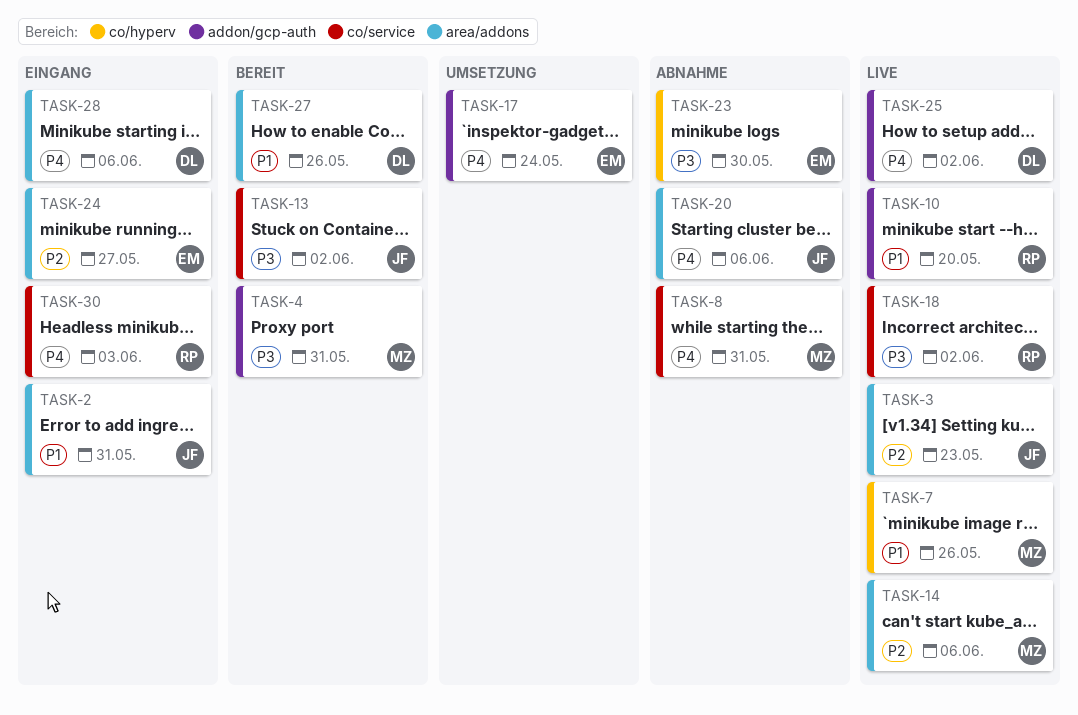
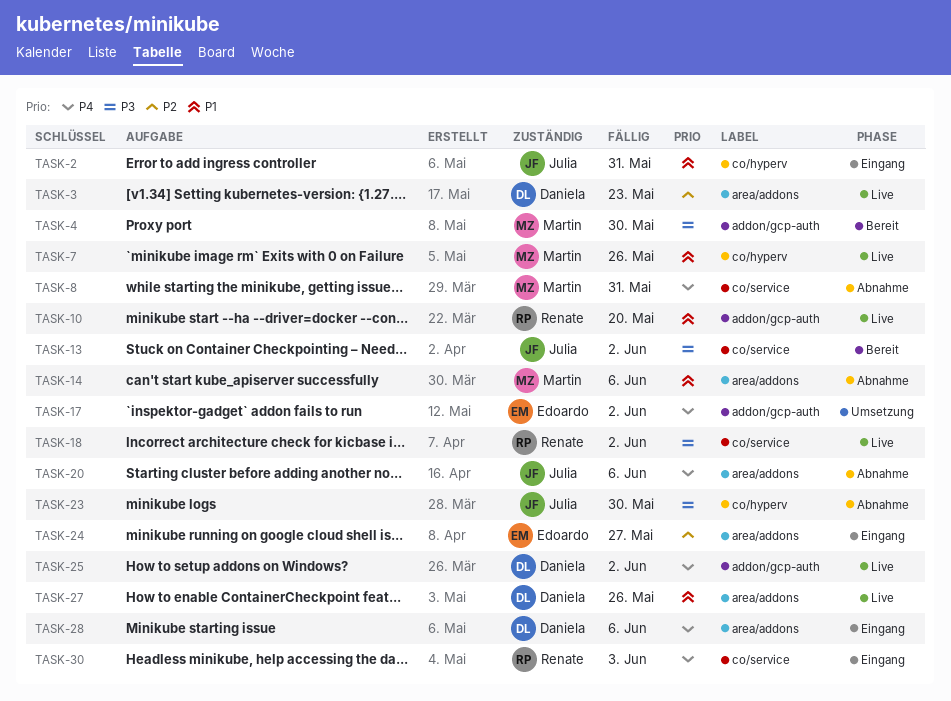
TASK-2, label: area/addons -> co/hyperv
TASK-3, owner: Julia -> Daniela
TASK-4, due: May 31 -> May 30
TASK-14, status: Live -> Abnahme
TASK-14, priority: P2 -> P1
TASK-17, due: May 24 -> Jun 2
TASK-23, owner: Edoardo -> Julia
TASK-27, status: Bereit -> Live

